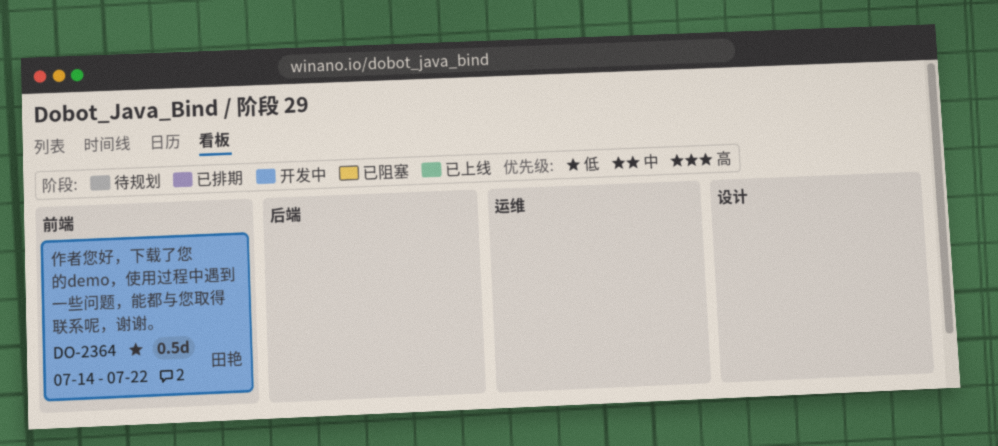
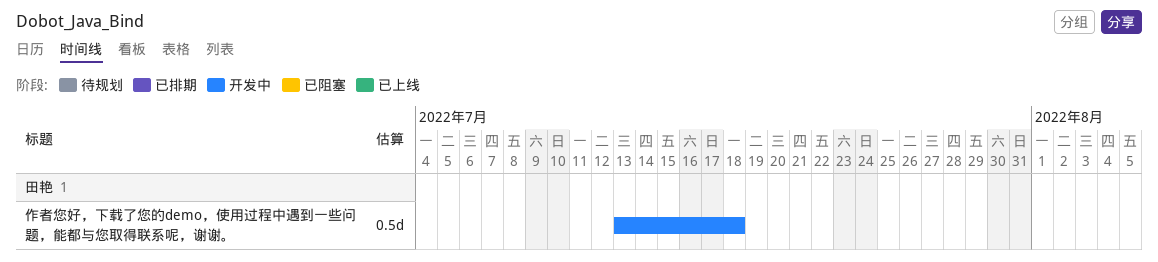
作者您好，下载了您的demo，使用过程中遇到一些问题，能都与您取得联系呢，谢谢。, start: Jul 14 -> Jul 13
作者您好，下载了您的demo，使用过程中遇到一些问题，能都与您取得联系呢，谢谢。, due: Jul 22 -> Jul 18

